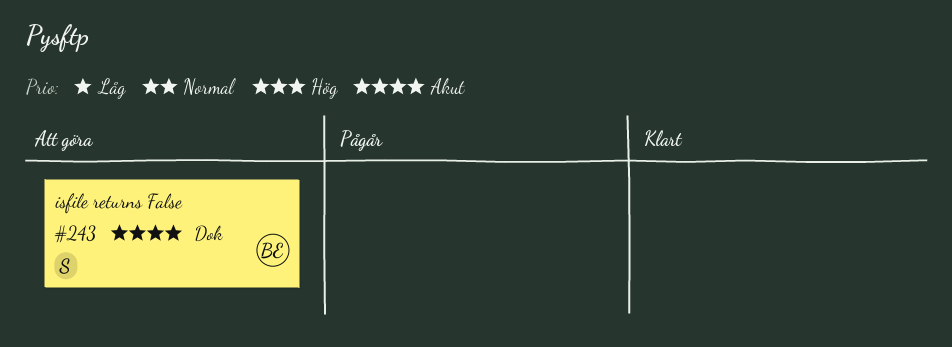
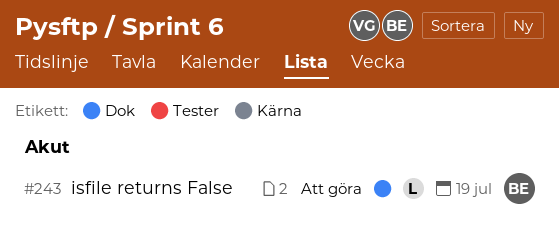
#243, estimate: S -> L

